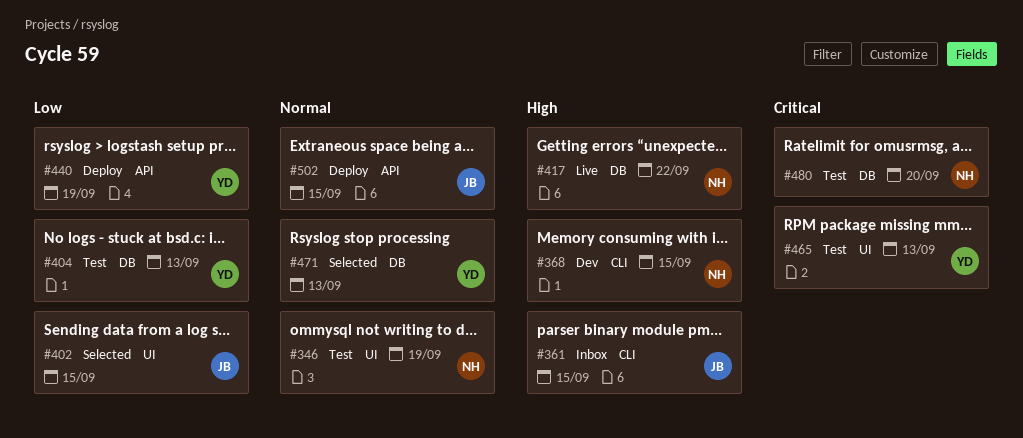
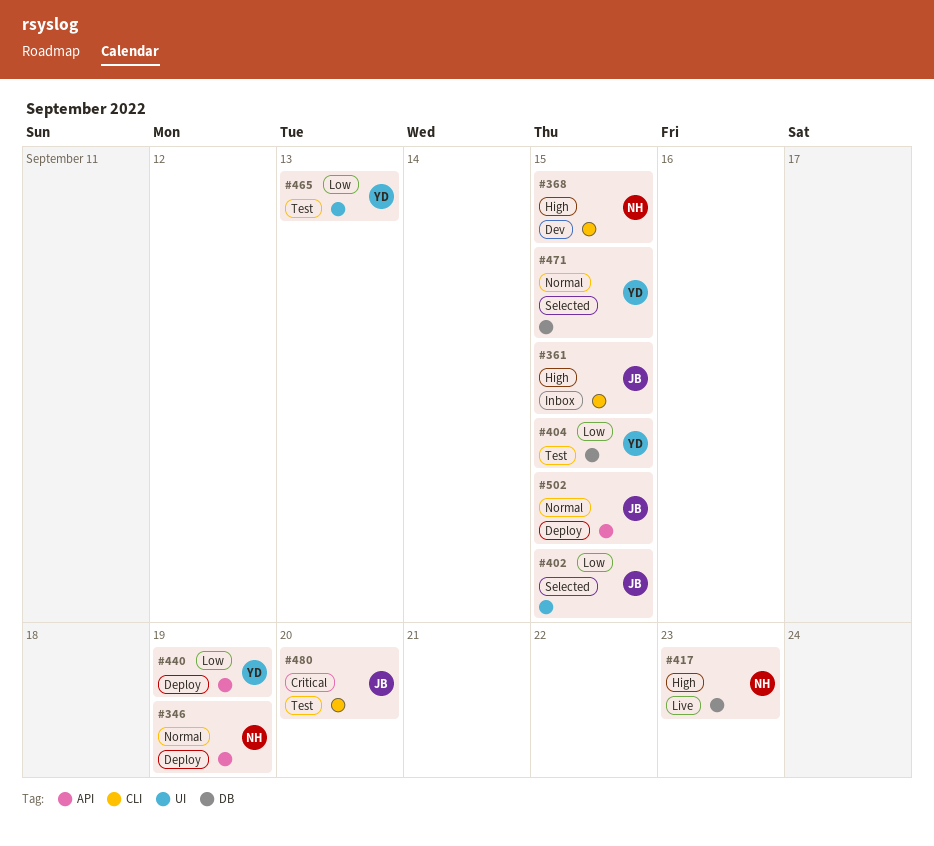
#346, status: Test -> Deploy
#346, label: UI -> API
#404, due: Sep 13 -> Sep 15
#417, due: Sep 22 -> Sep 23
#465, priority: Critical -> Low
#471, due: Sep 13 -> Sep 15
#480, owner: NH -> JB
#480, label: DB -> CLI

